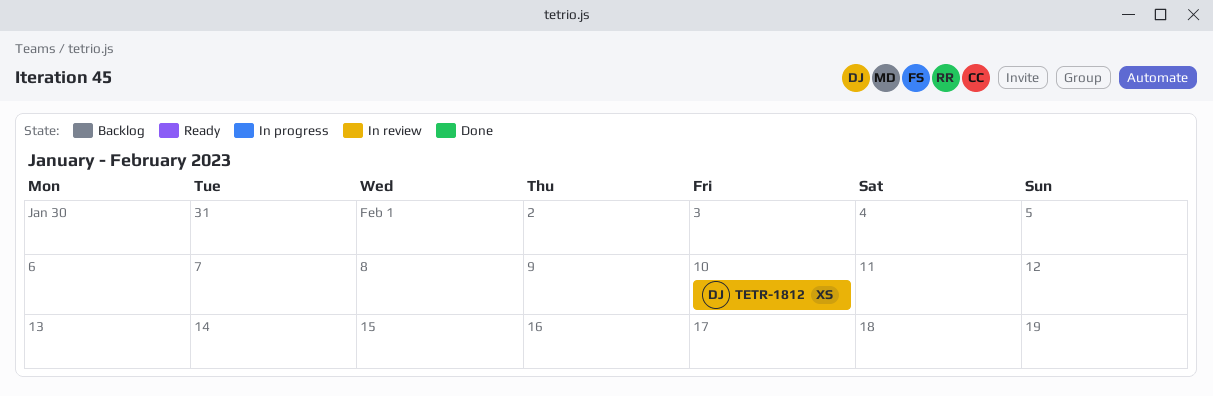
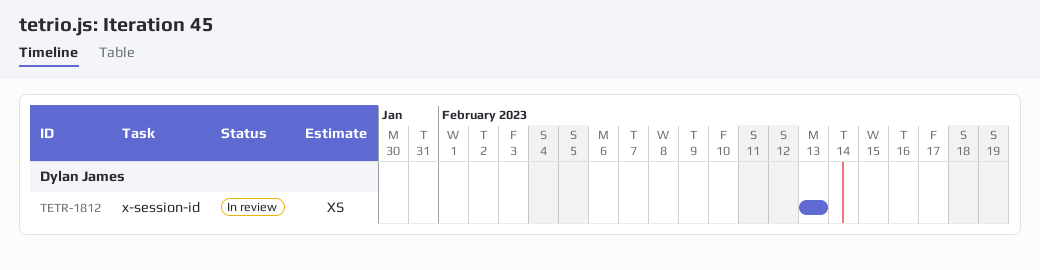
TETR-1812, start: Feb 10 -> Feb 13
TETR-1812, due: Feb 10 -> Feb 13

